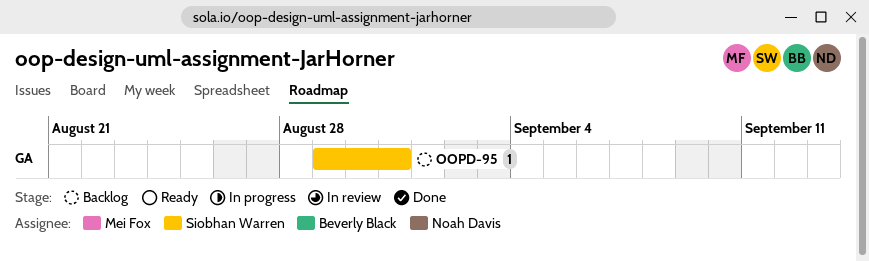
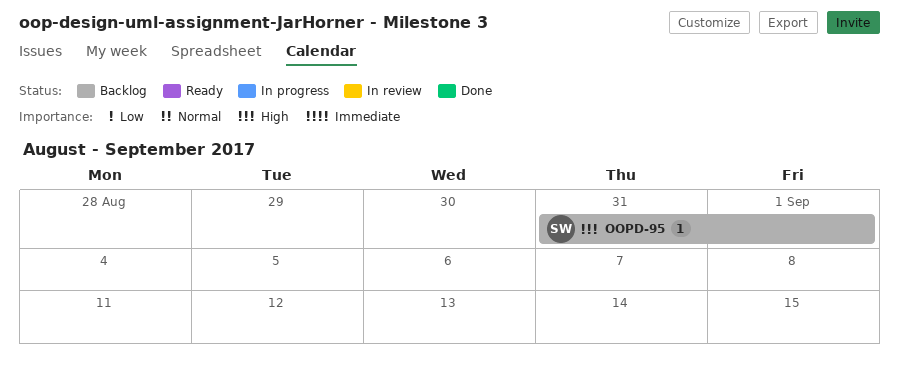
OOPD-95, start: Aug 29 -> Aug 31
OOPD-95, due: Aug 31 -> Sep 1

